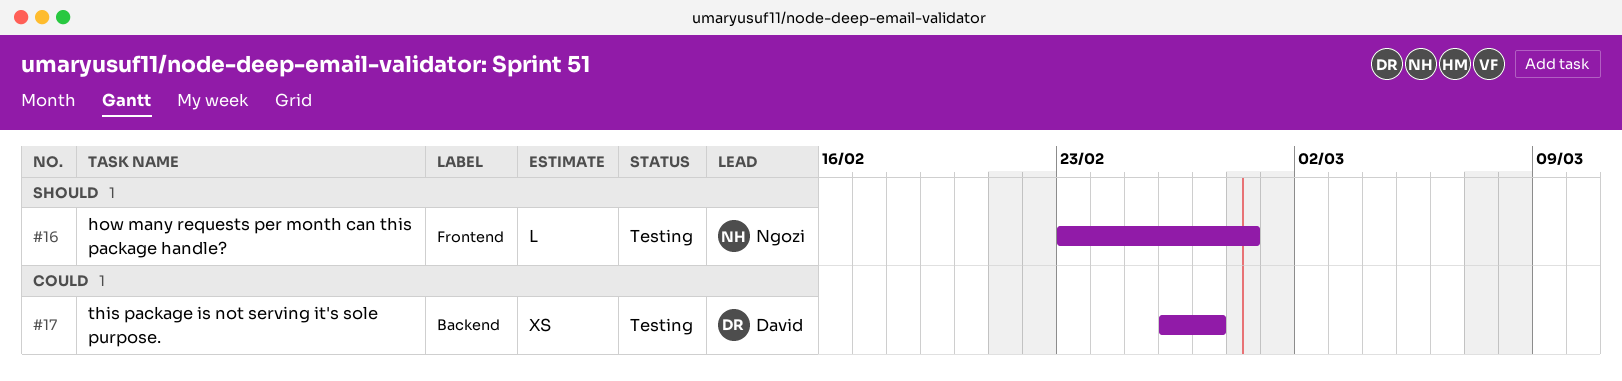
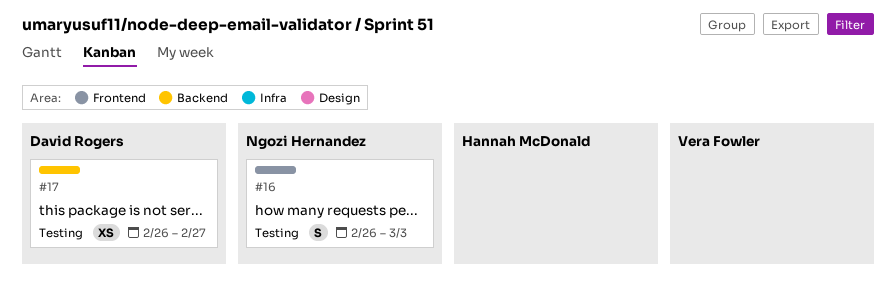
#16, estimate: L -> S
#16, start: Feb 23 -> Feb 26
#16, due: Feb 28 -> Mar 3

